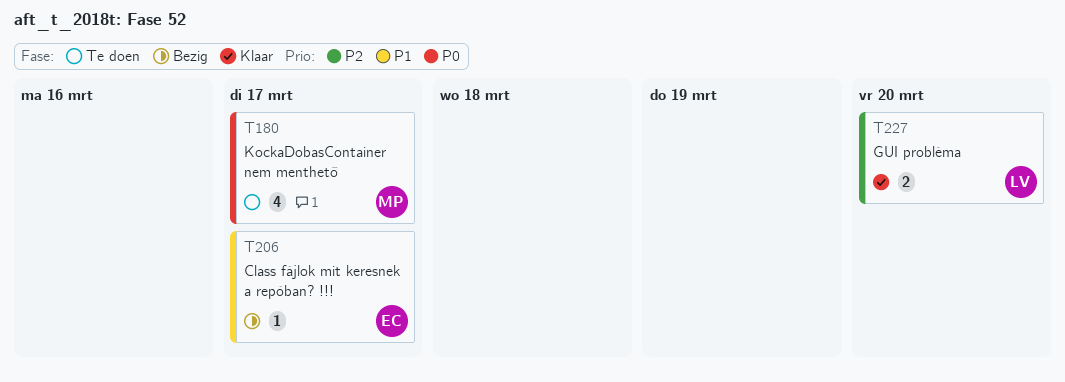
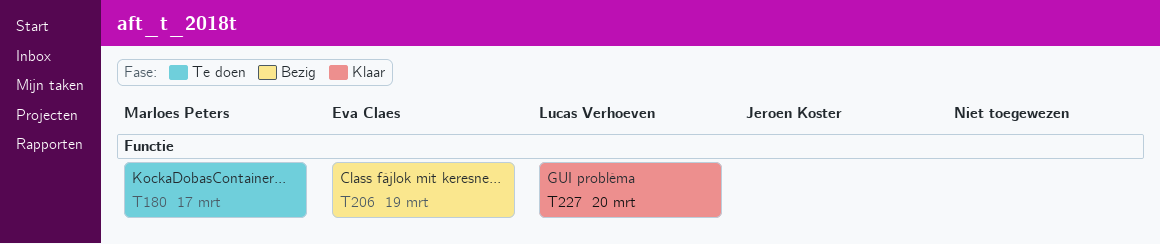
T206, due: Mar 17 -> Mar 19

